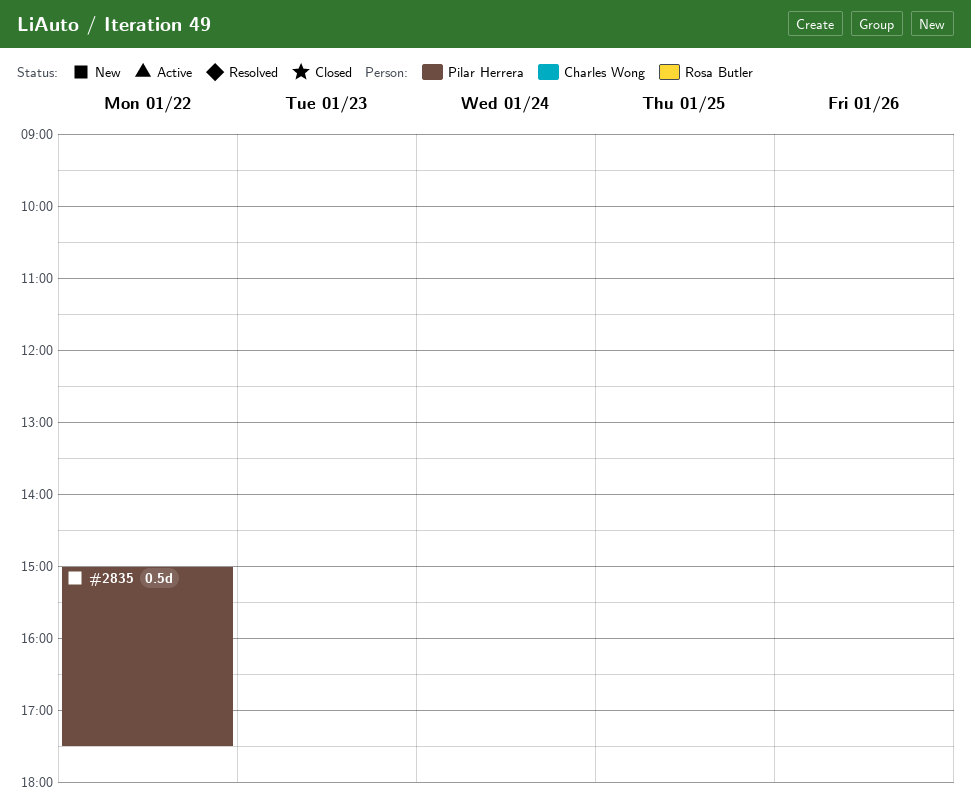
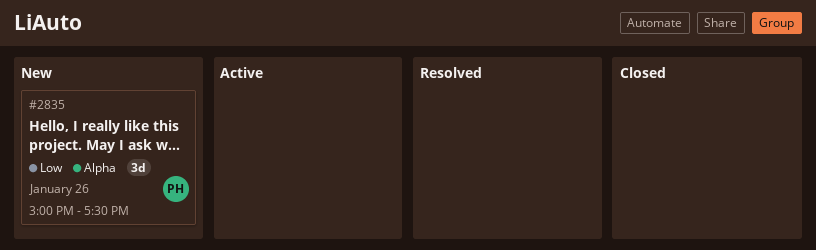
#2835, estimate: 0.5d -> 3d
#2835, day: Jan 22 -> Jan 26

